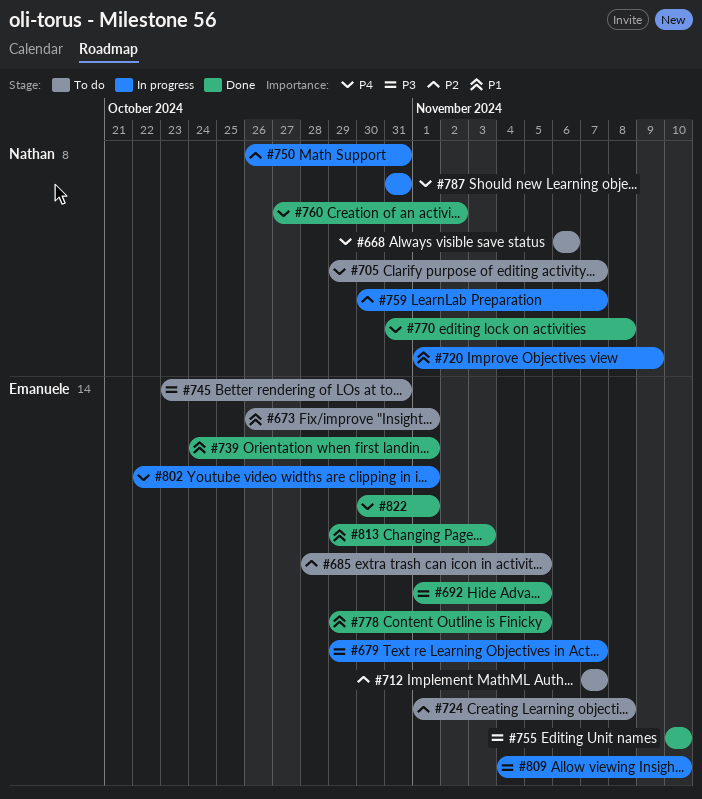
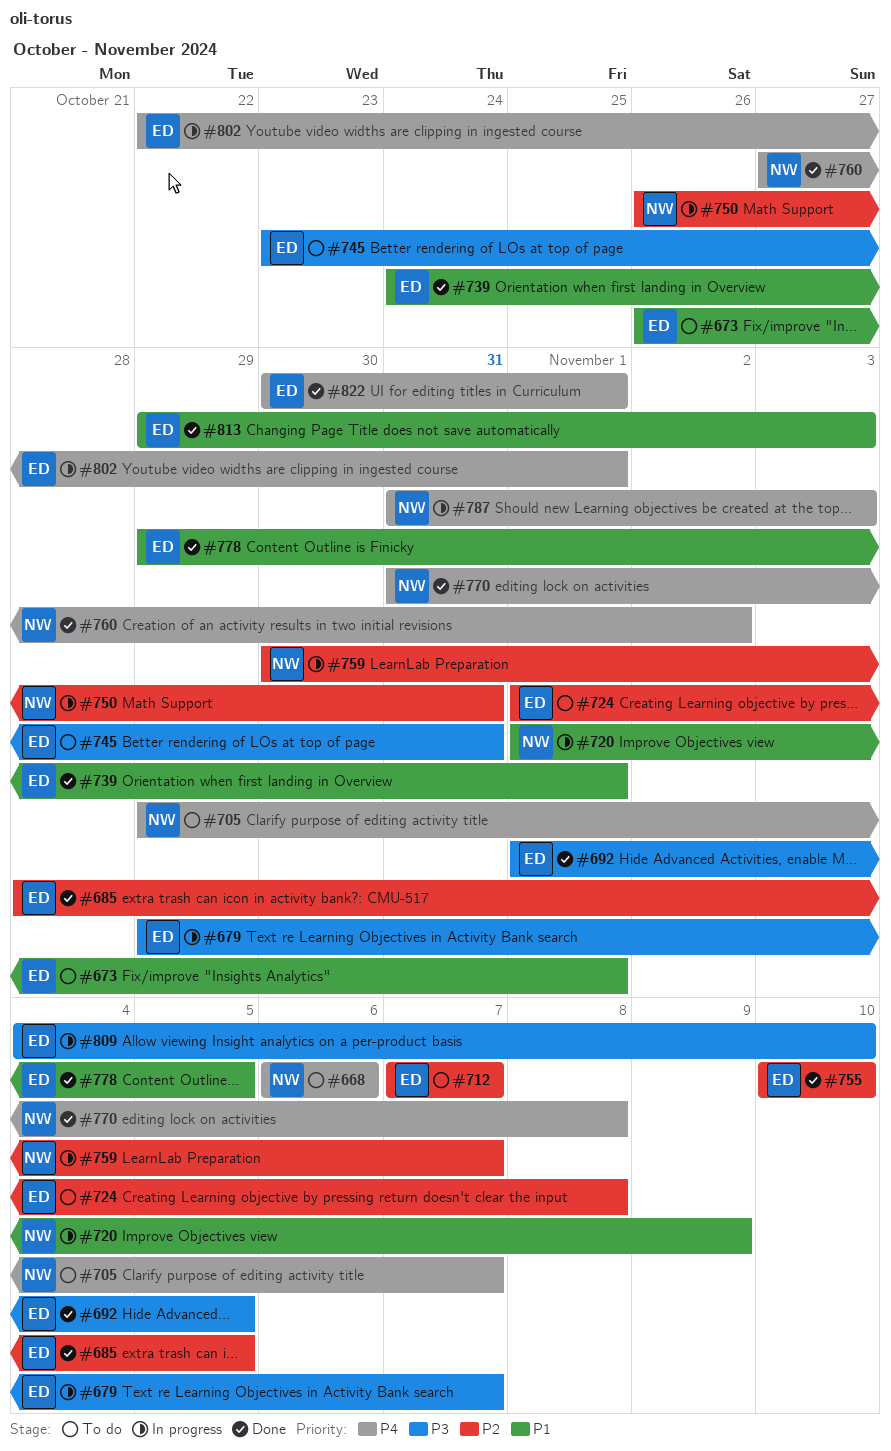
#685, status: To do -> Done
#755, priority: P3 -> P2
#787, due: Oct 31 -> Nov 3

